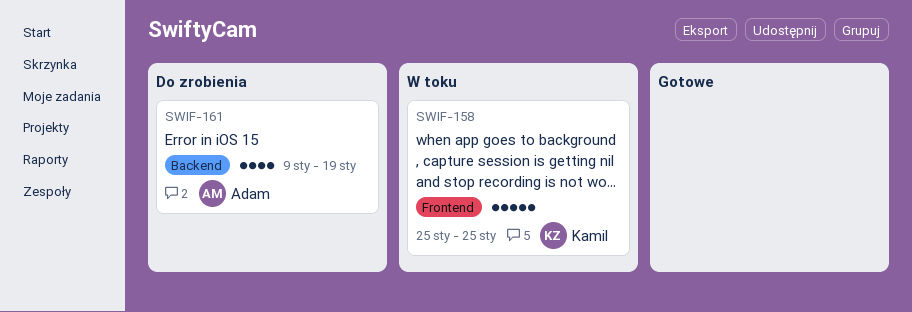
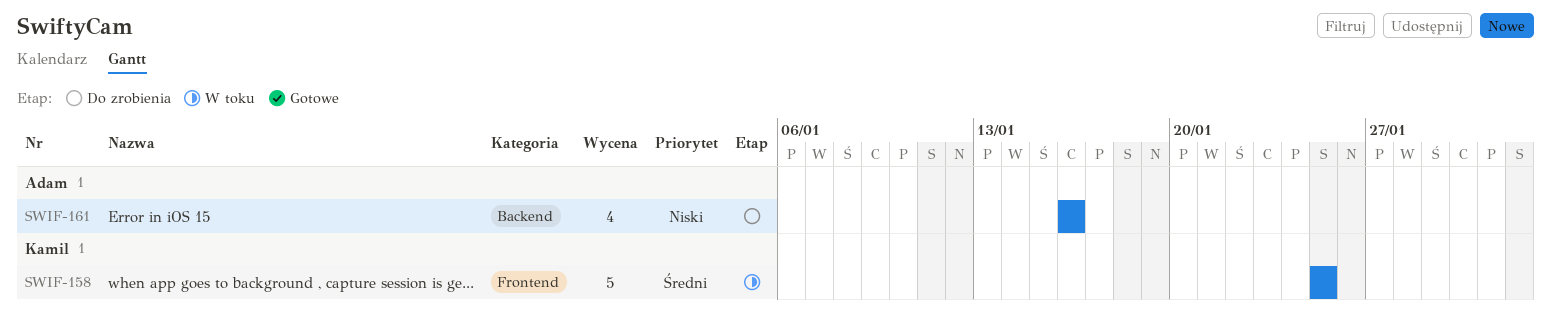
SWIF-161, start: Jan 9 -> Jan 16
SWIF-161, due: Jan 19 -> Jan 16

